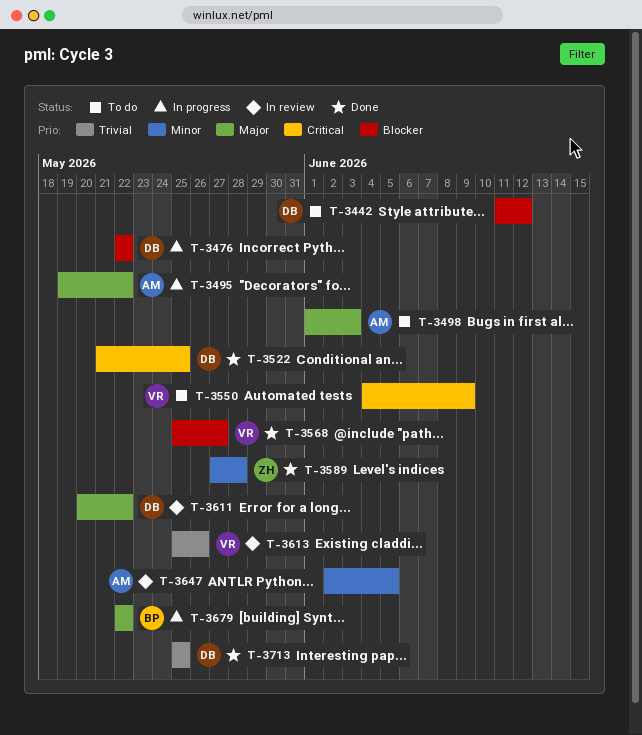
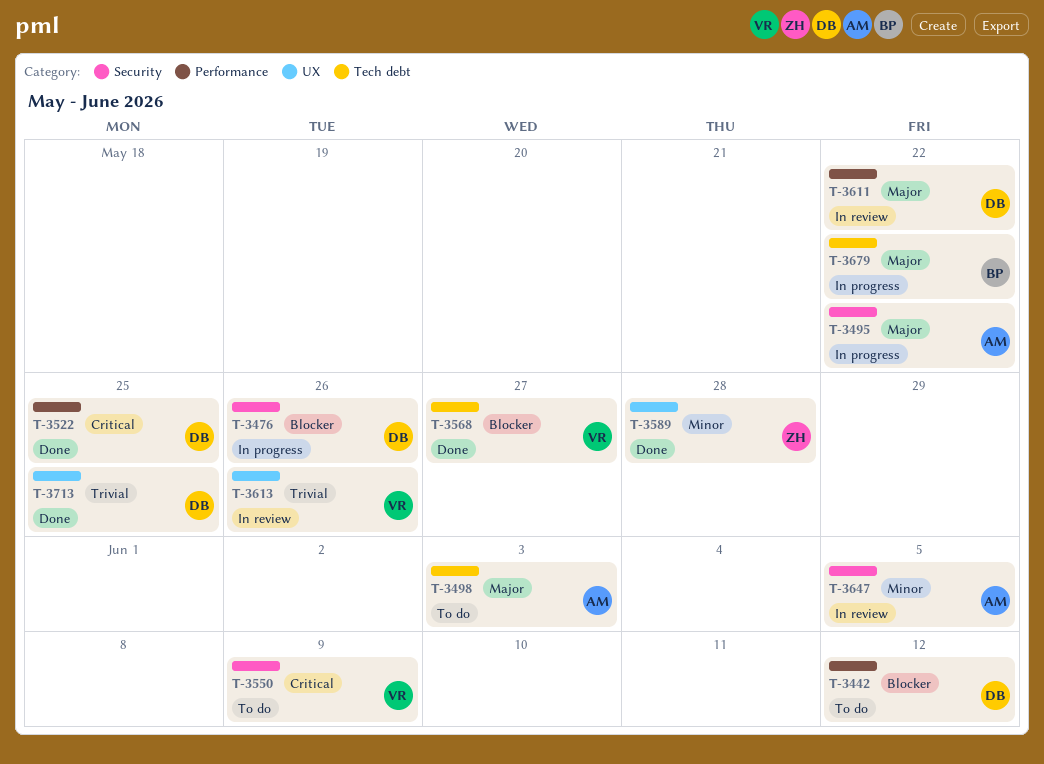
T-3476, due: May 22 -> May 26

